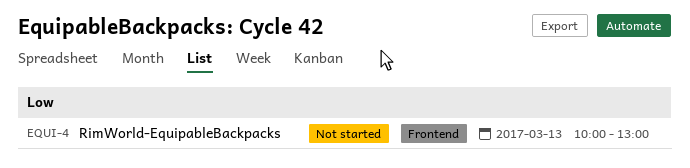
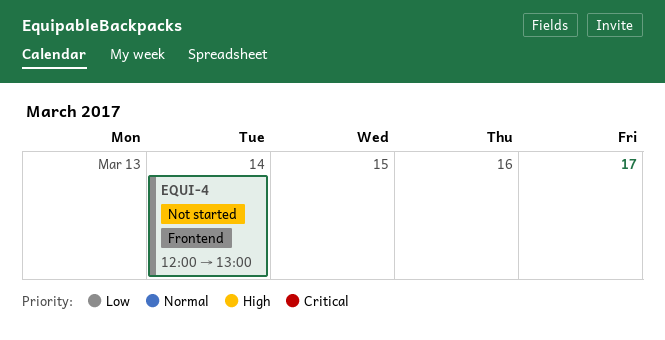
EQUI-4, day: Mar 13 -> Mar 14
EQUI-4, begins: 10:00 -> 12:00

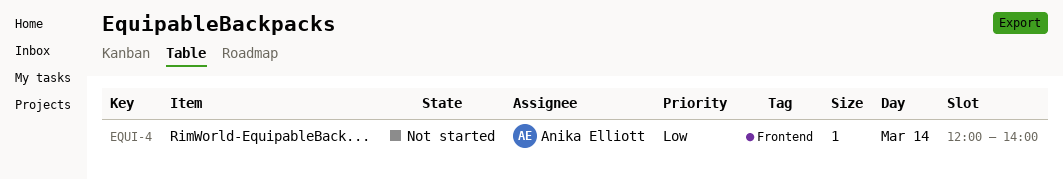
EQUI-4, ends: 13:00 -> 14:00

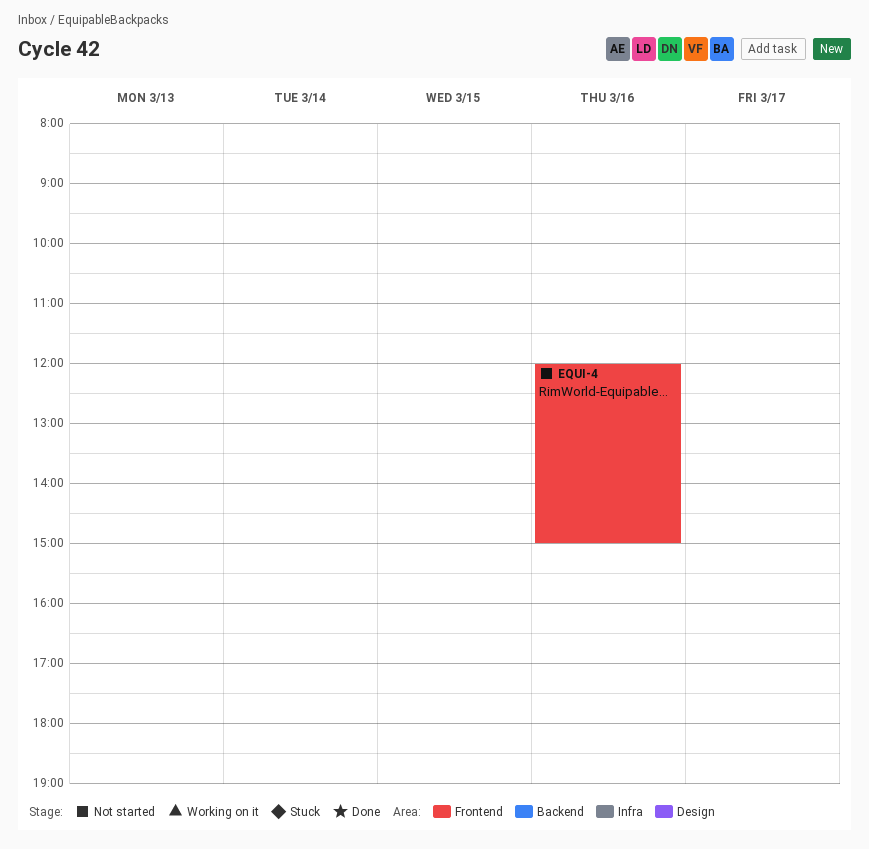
EQUI-4, day: Mar 14 -> Mar 16
EQUI-4, ends: 14:00 -> 15:00

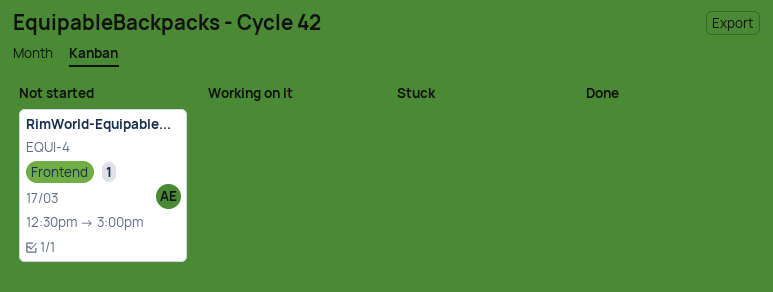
EQUI-4, day: Mar 16 -> Mar 17
EQUI-4, begins: 12:00 -> 12:30

